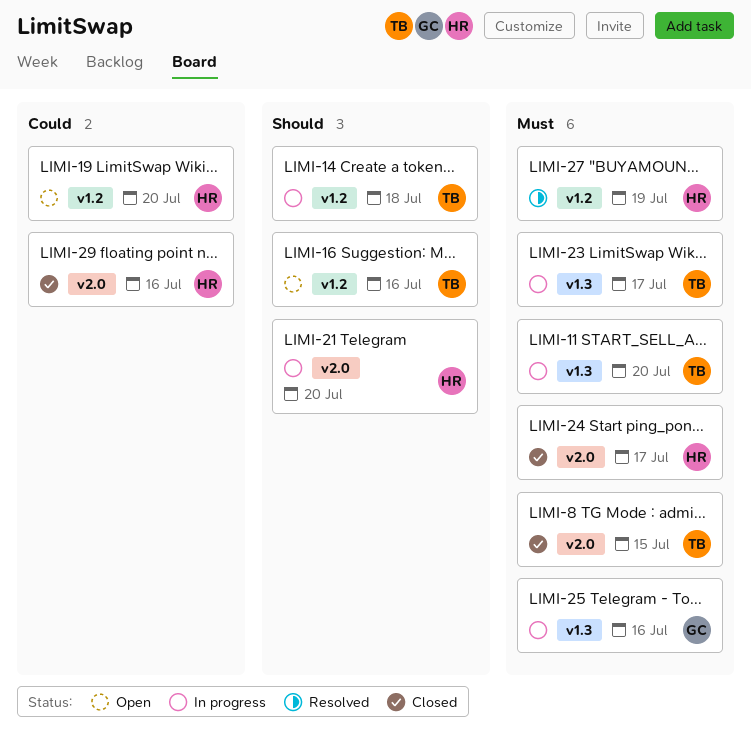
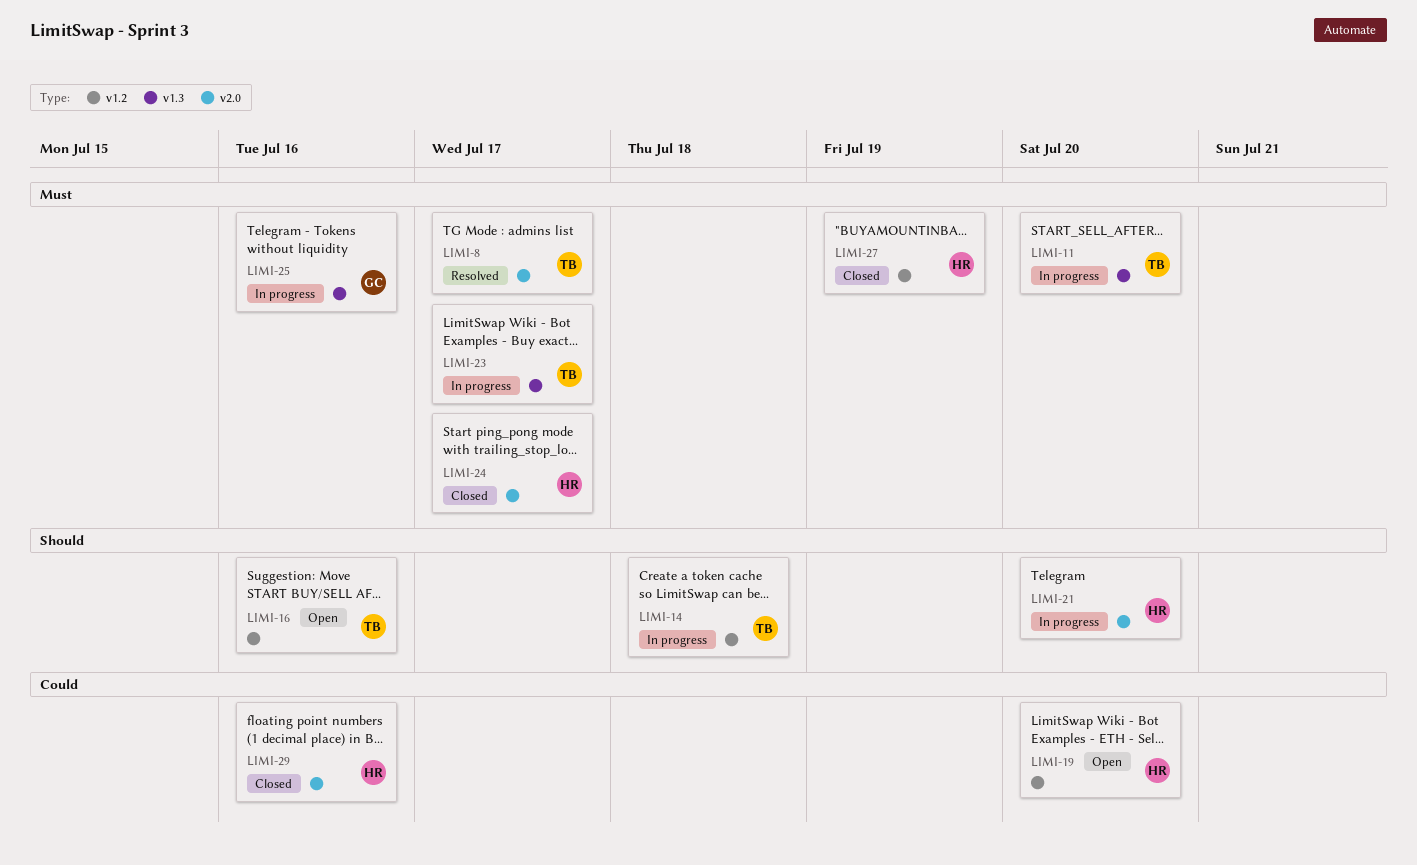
LIMI-8, status: Closed -> Resolved
LIMI-8, due: Jul 15 -> Jul 17
LIMI-27, status: Resolved -> Closed

